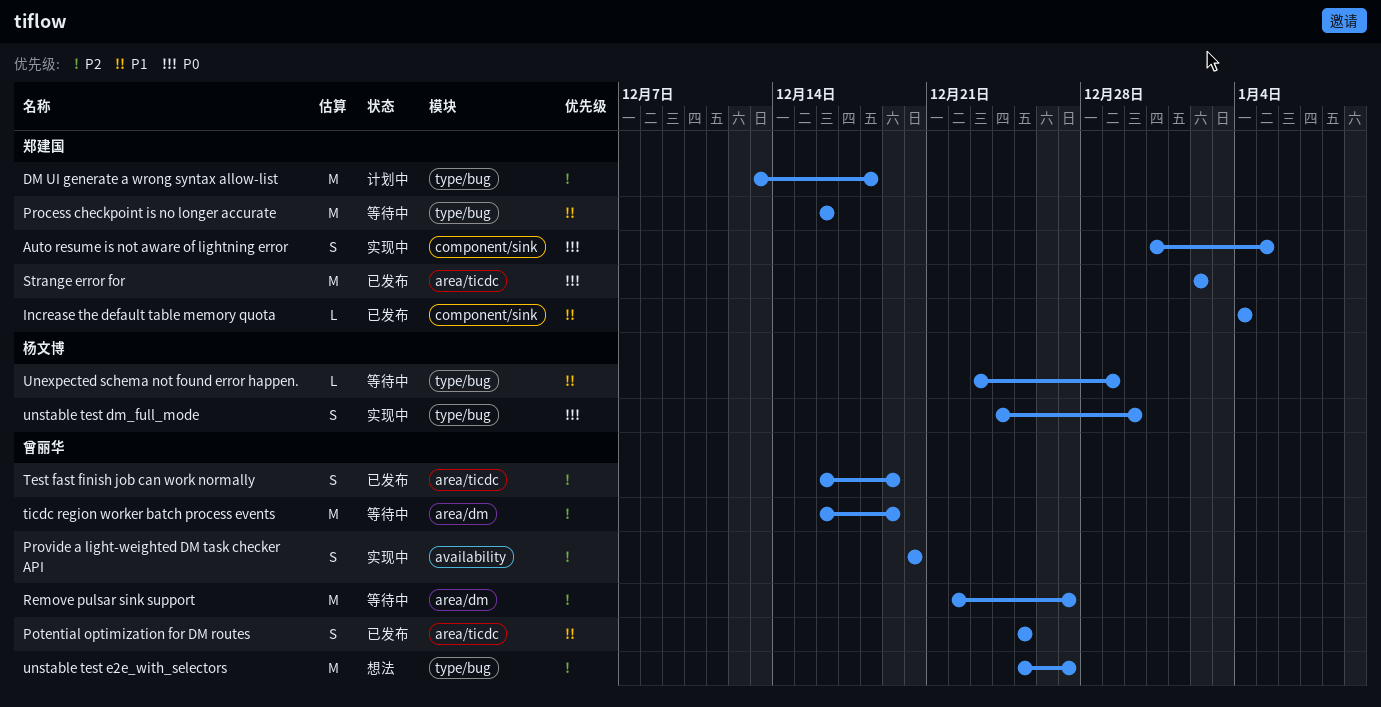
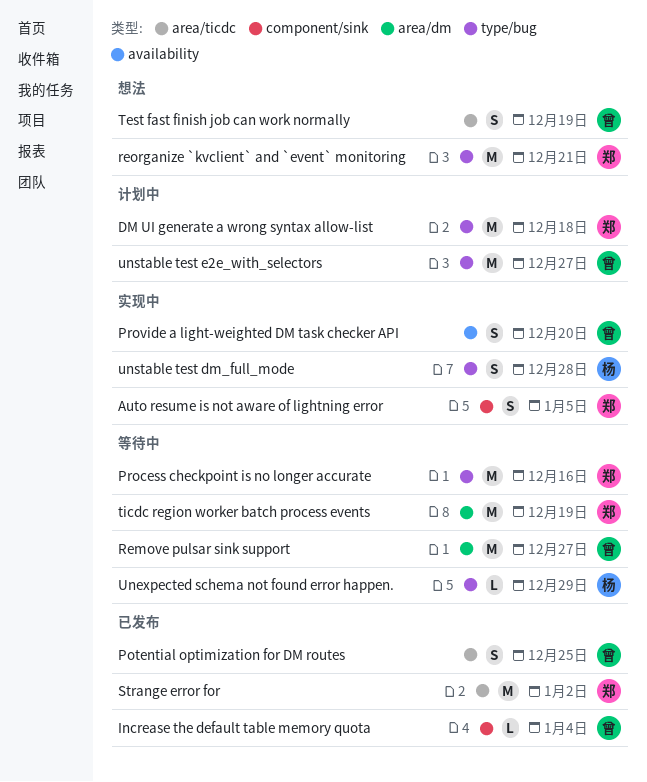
Increase the default table memory quota, owner: 郑建国 -> 曾丽华
reorganize `kvclient` and `event` monitoring: none -> present
Test fast finish job can work normally, status: 已发布 -> 想法
ticdc region worker batch process events, owner: 曾丽华 -> 郑建国
unstable test dm_full_mode, due: Dec 30 -> Dec 28
unstable test e2e_with_selectors, status: 想法 -> 计划中

